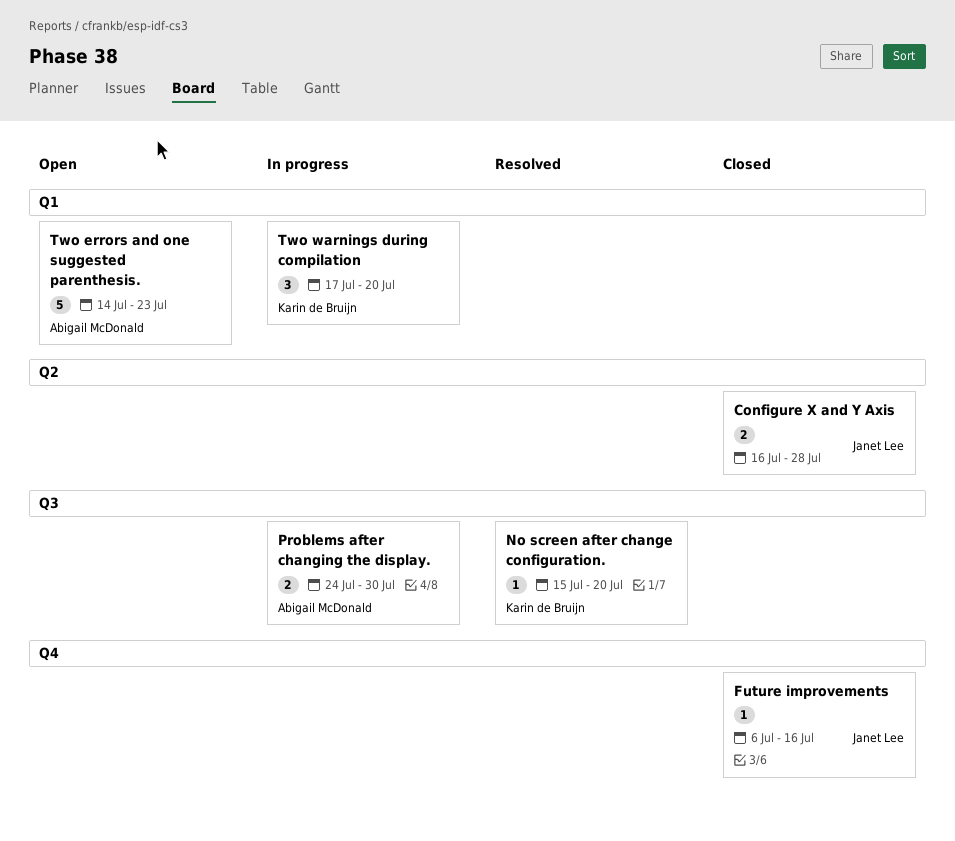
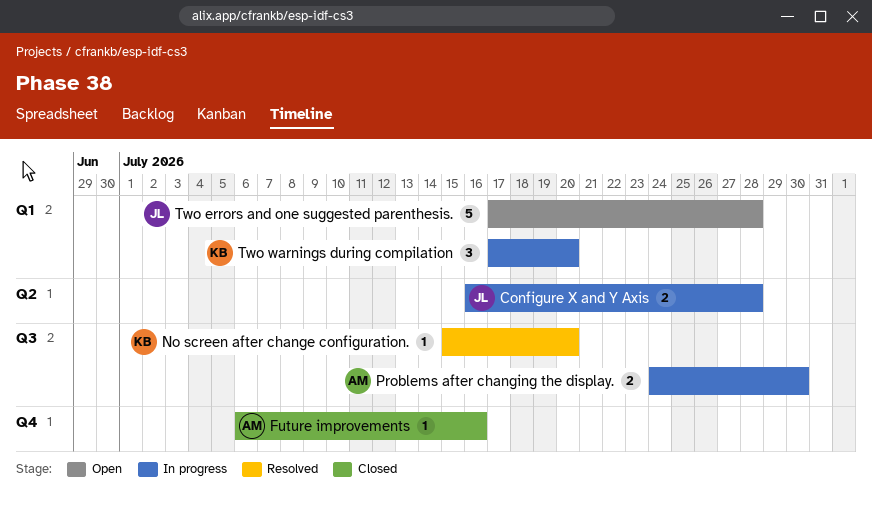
Configure X and Y Axis, status: Closed -> In progress
Future improvements, owner: Janet Lee -> Abigail McDonald
Two errors and one suggested parenthesis., owner: Abigail McDonald -> Janet Lee
Two errors and one suggested parenthesis., start: Jul 14 -> Jul 17
Two errors and one suggested parenthesis., due: Jul 23 -> Jul 28

